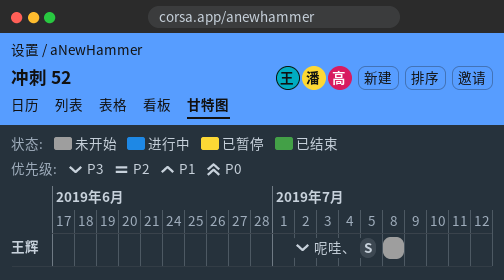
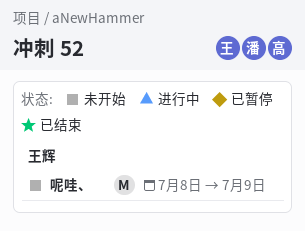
呢哇、, estimate: S -> M
呢哇、, due: Jul 8 -> Jul 9

